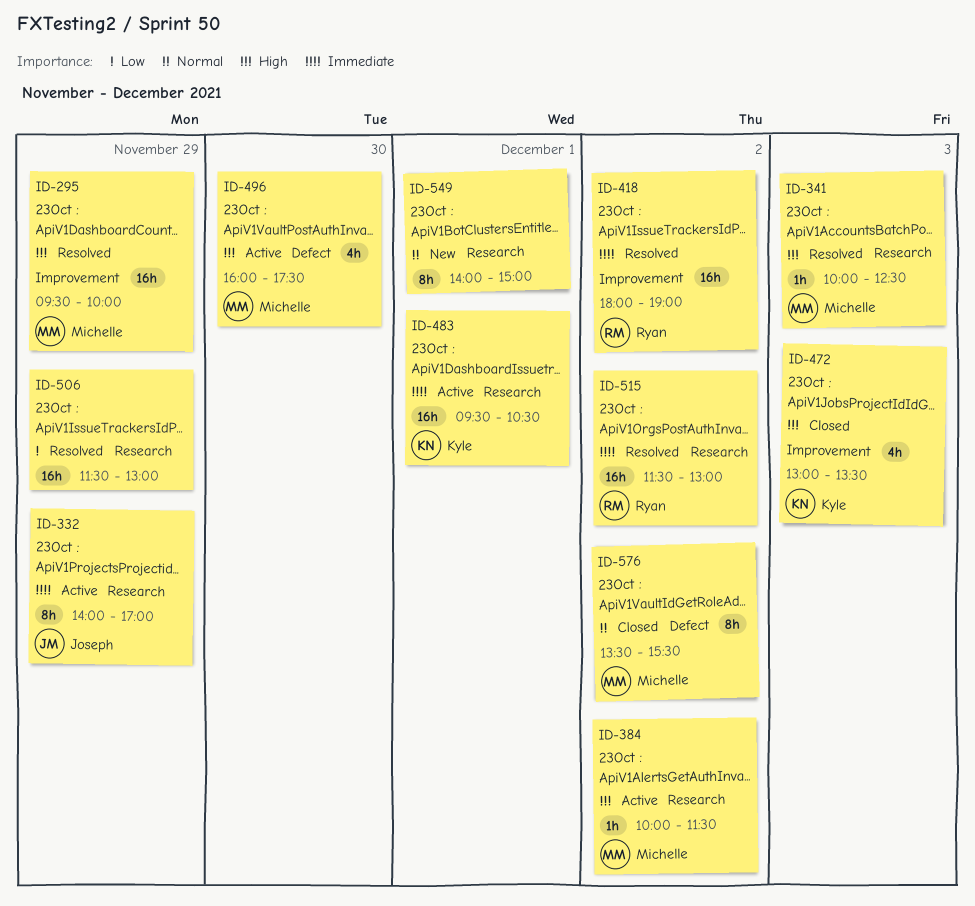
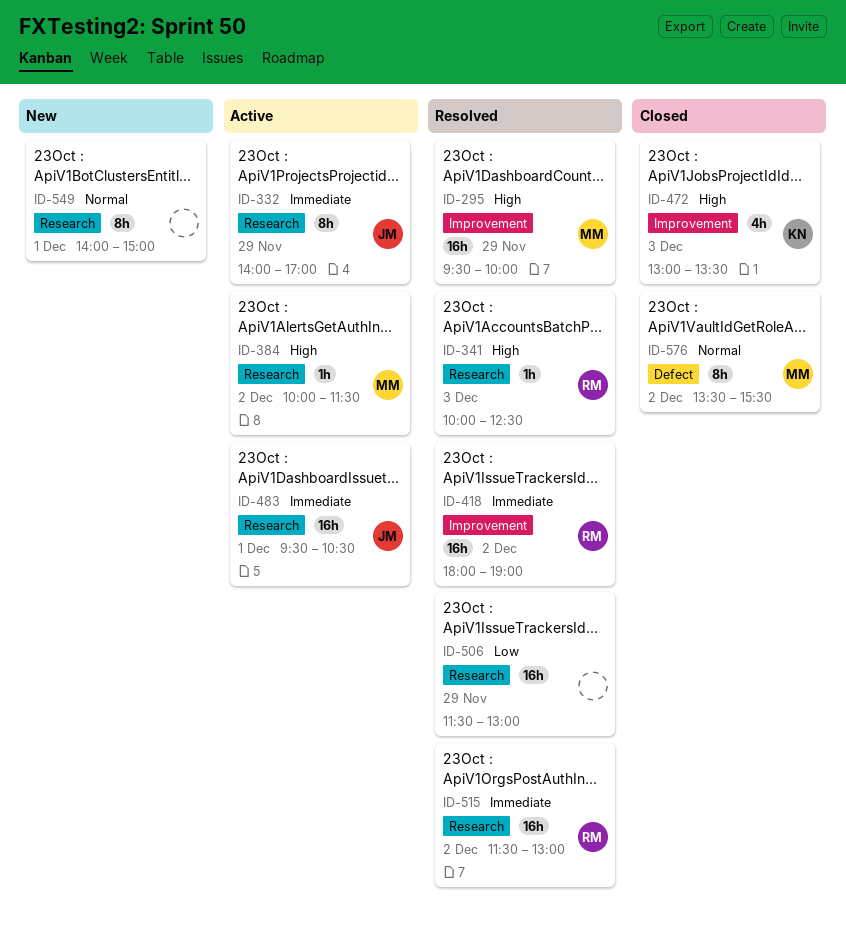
ID-341, owner: Michelle -> Ryan
ID-483, owner: Kyle -> Joseph
ID-496: present -> none

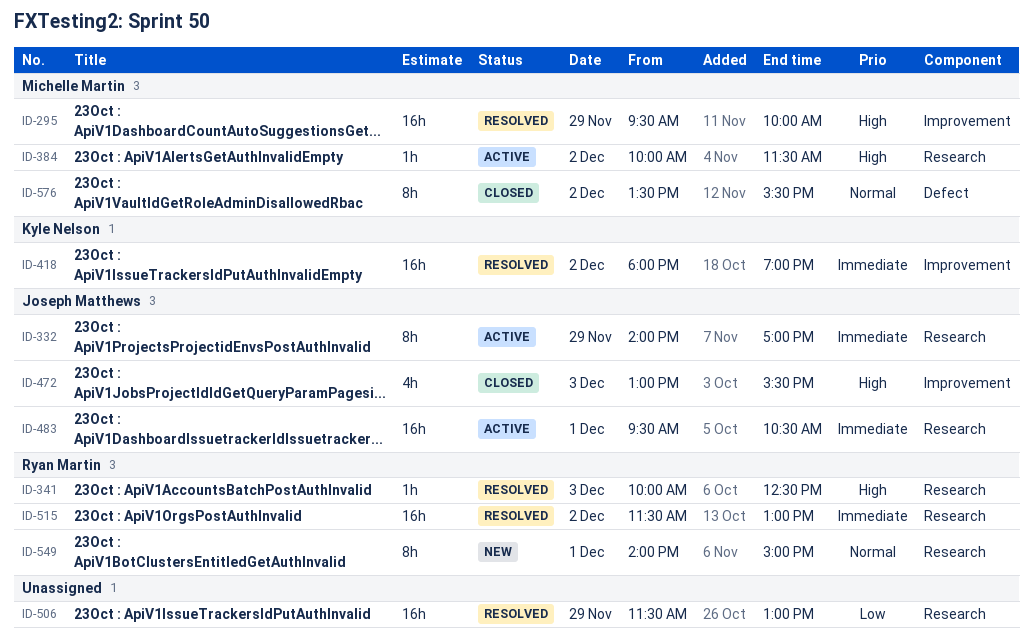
ID-418, owner: Ryan Martin -> Kyle Nelson
ID-472, owner: Kyle Nelson -> Joseph Matthews
ID-472, ends: 13:30 -> 15:30
ID-549, owner: none -> Ryan Martin

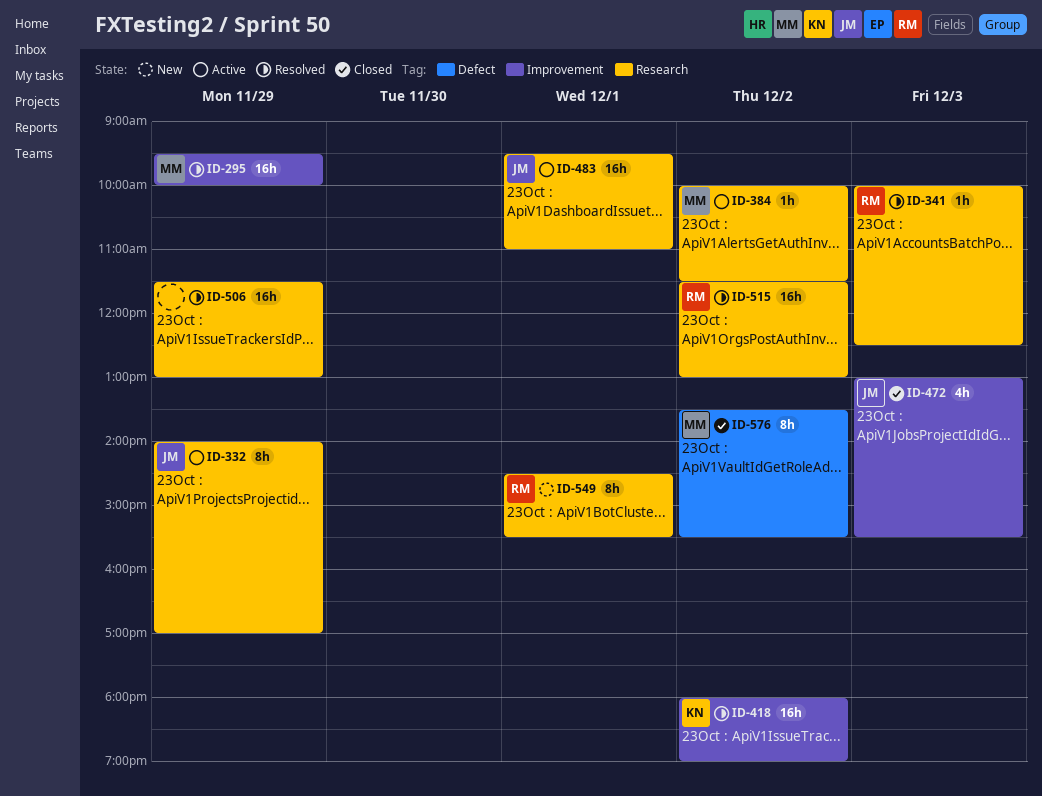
ID-483, ends: 10:30 -> 11:00
ID-549, begins: 14:00 -> 14:30
ID-549, ends: 15:00 -> 15:30

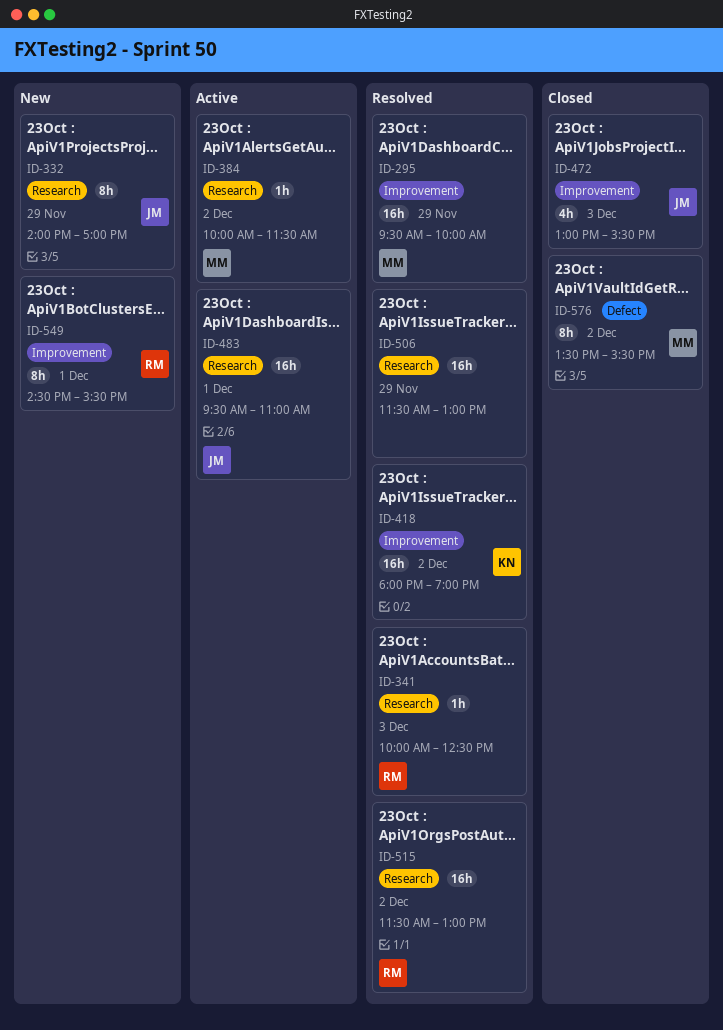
ID-332, status: Active -> New
ID-549, label: Research -> Improvement

